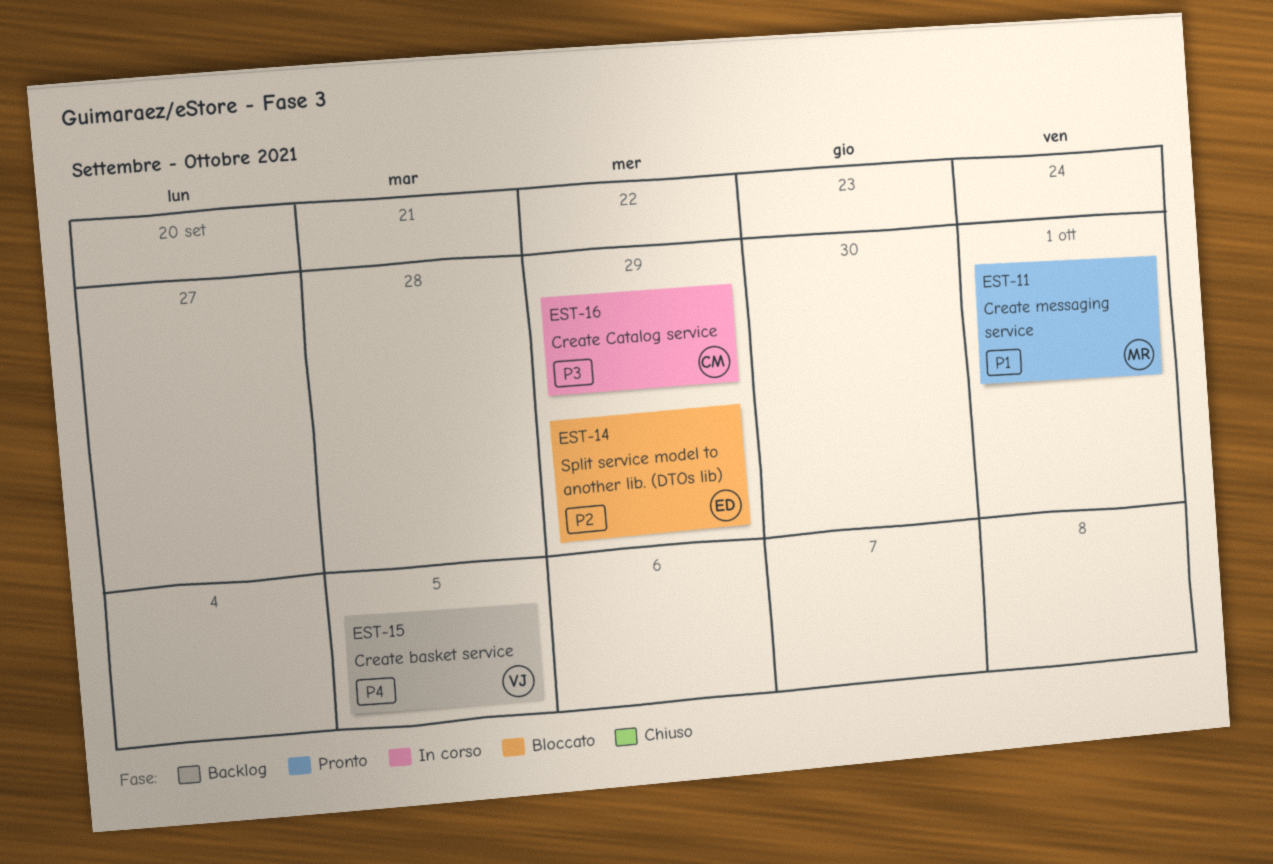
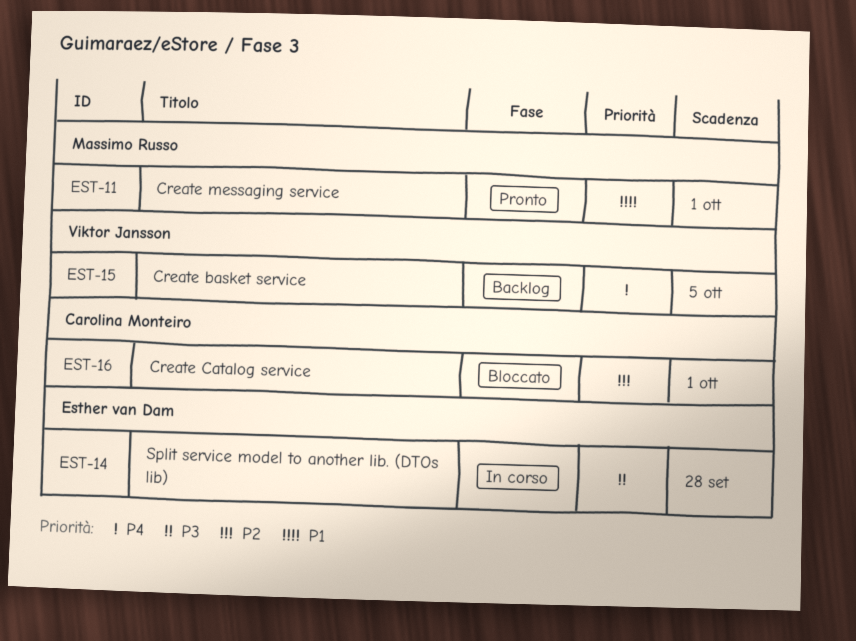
EST-14, status: Bloccato -> In corso
EST-14, priority: P2 -> P3
EST-14, due: Sep 29 -> Sep 28
EST-16, status: In corso -> Bloccato
EST-16, priority: P3 -> P2
EST-16, due: Sep 29 -> Oct 1

